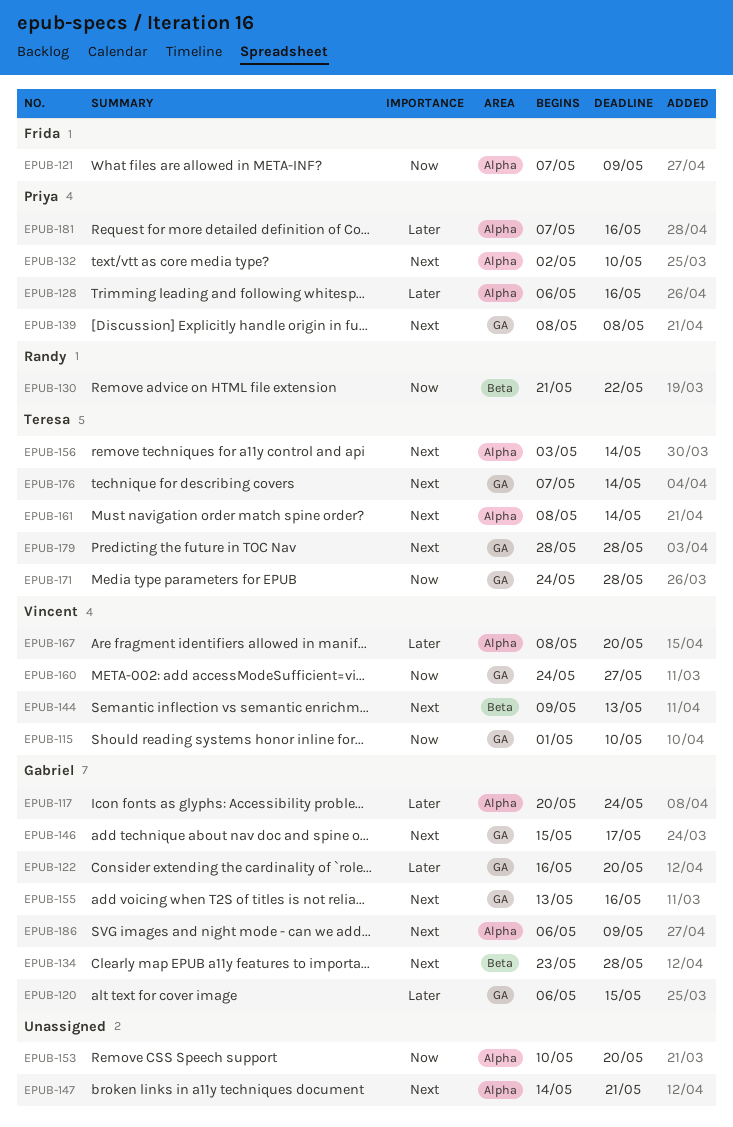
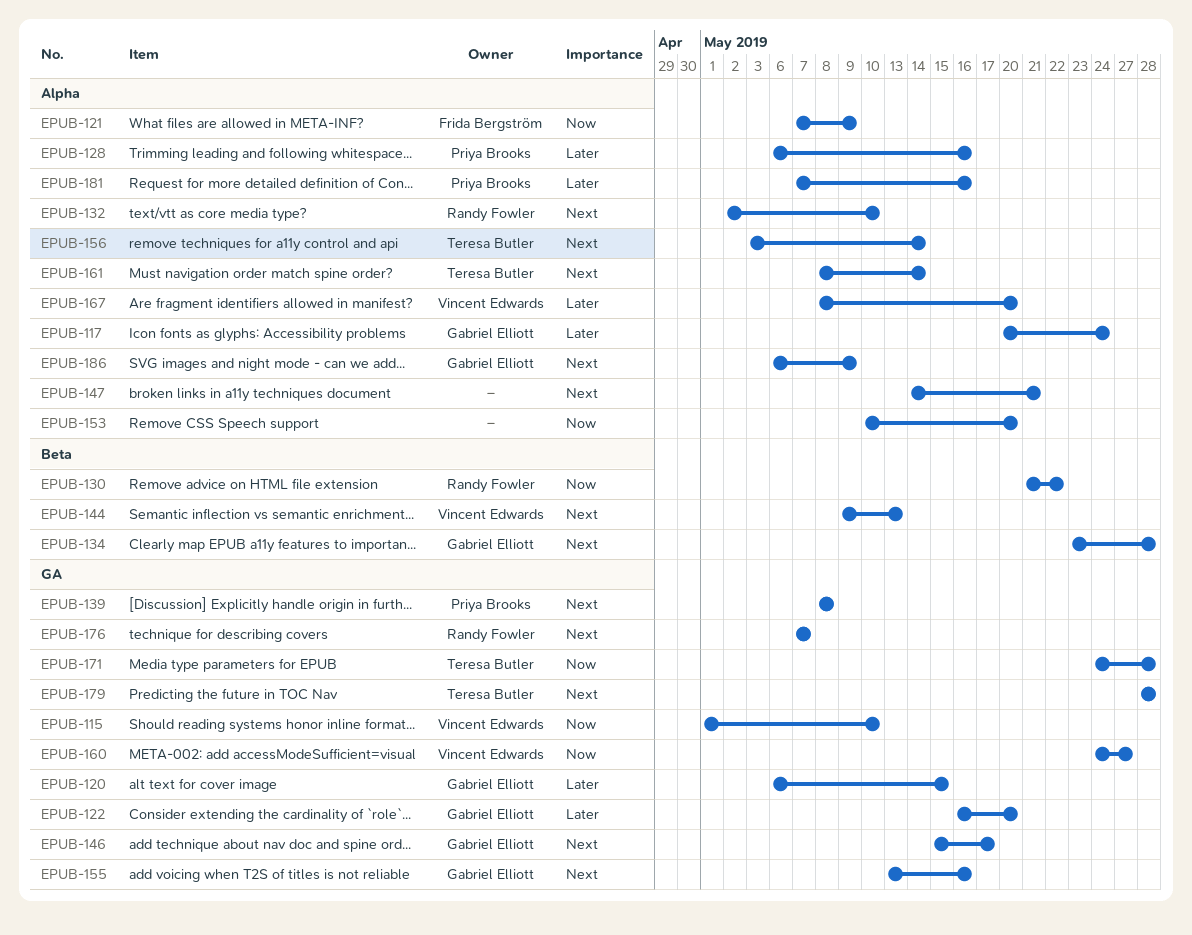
EPUB-132, owner: Priya Brooks -> Randy Fowler
EPUB-176, owner: Teresa Butler -> Randy Fowler
EPUB-176, due: May 14 -> May 7

